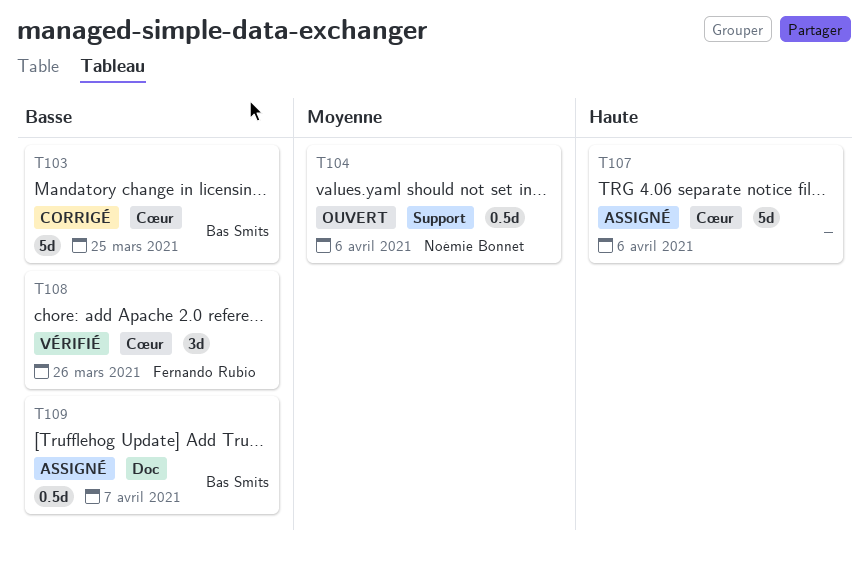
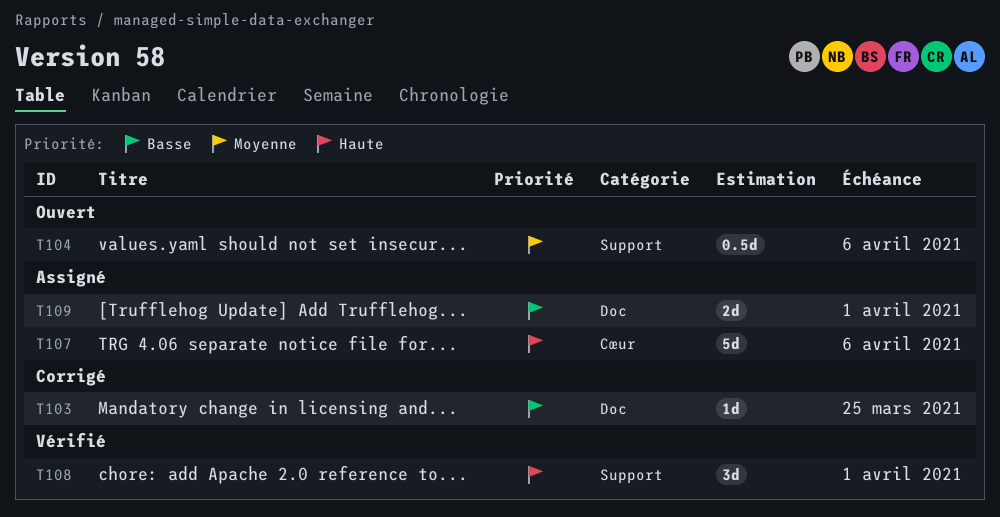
T103, label: Cœur -> Doc
T103, estimate: 5d -> 1d
T108, priority: Basse -> Haute
T108, label: Cœur -> Support
T108, due: Mar 26 -> Apr 1
T109, estimate: 0.5d -> 2d
T109, due: Apr 7 -> Apr 1

